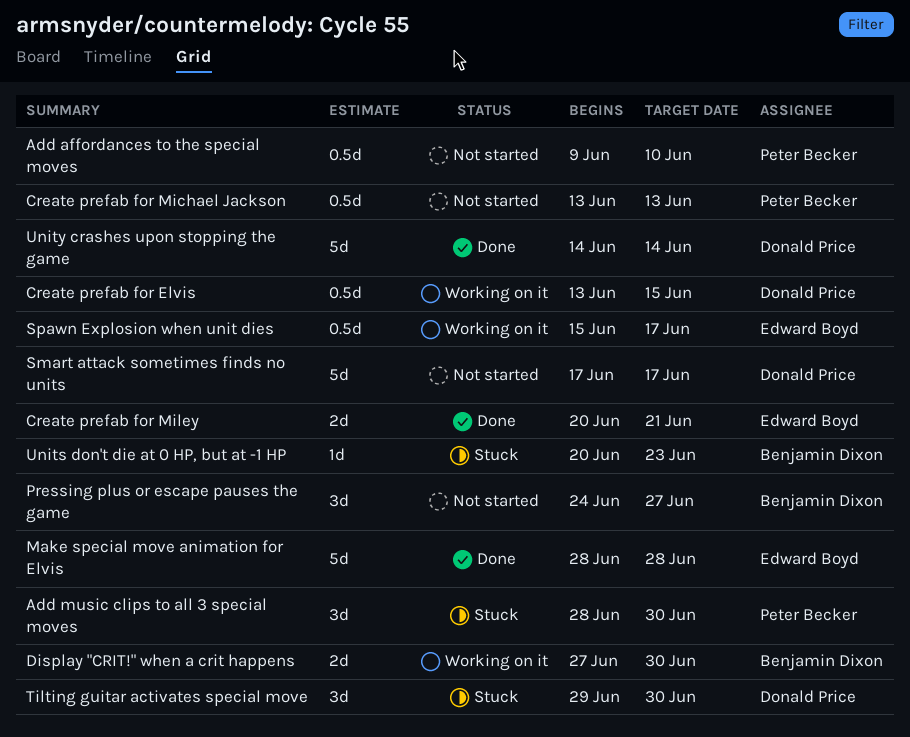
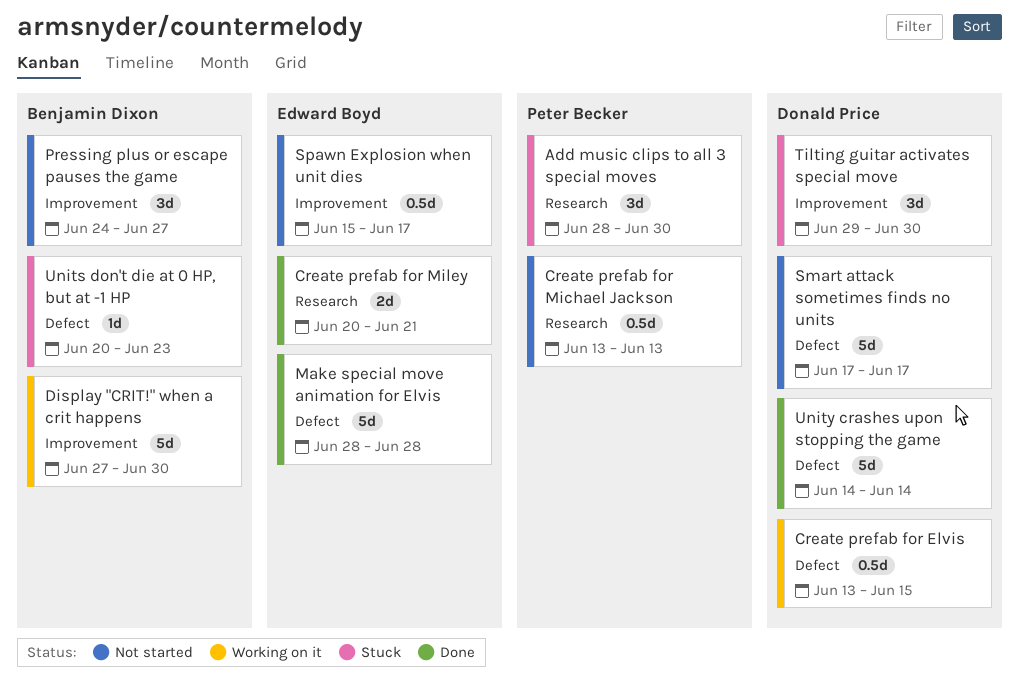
Add affordances to the special moves: present -> none
Display "CRIT!" when a crit happens, estimate: 2d -> 5d
Spawn Explosion when unit dies, status: Working on it -> Not started

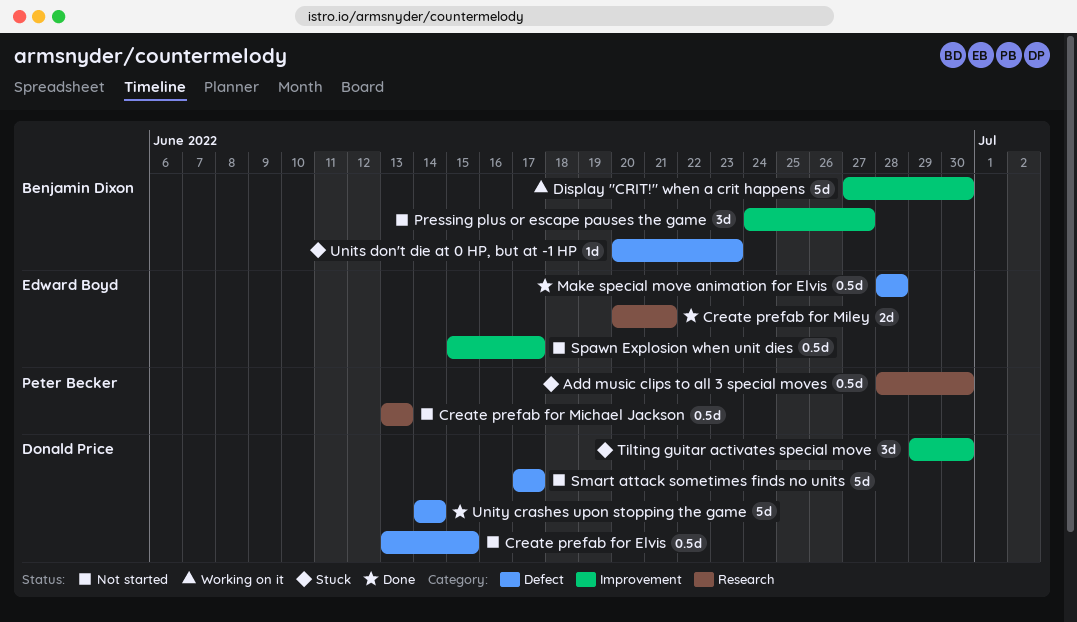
Add music clips to all 3 special moves, estimate: 3d -> 0.5d
Create prefab for Elvis, status: Working on it -> Not started
Make special move animation for Elvis, estimate: 5d -> 0.5d

